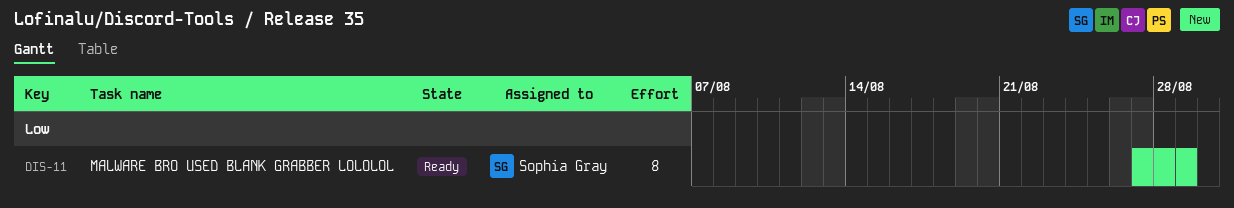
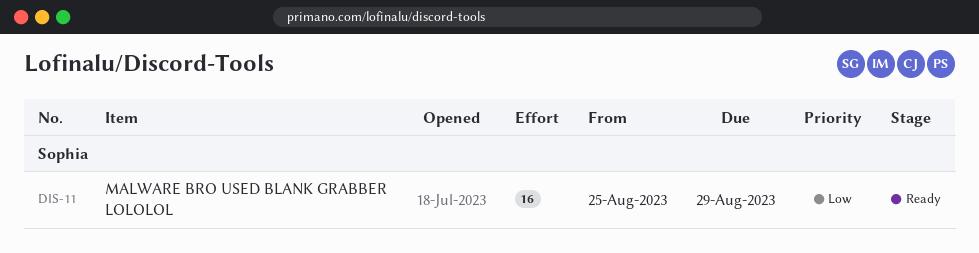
DIS-11, estimate: 8 -> 16
DIS-11, start: Aug 27 -> Aug 25

